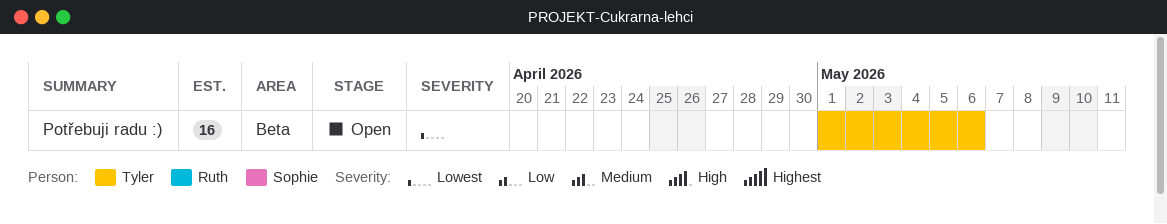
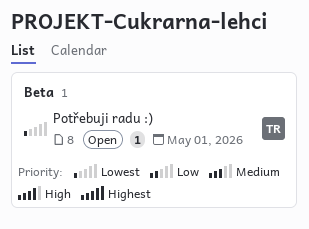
Potřebuji radu :), estimate: 16 -> 1
Potřebuji radu :), due: May 6 -> May 1

